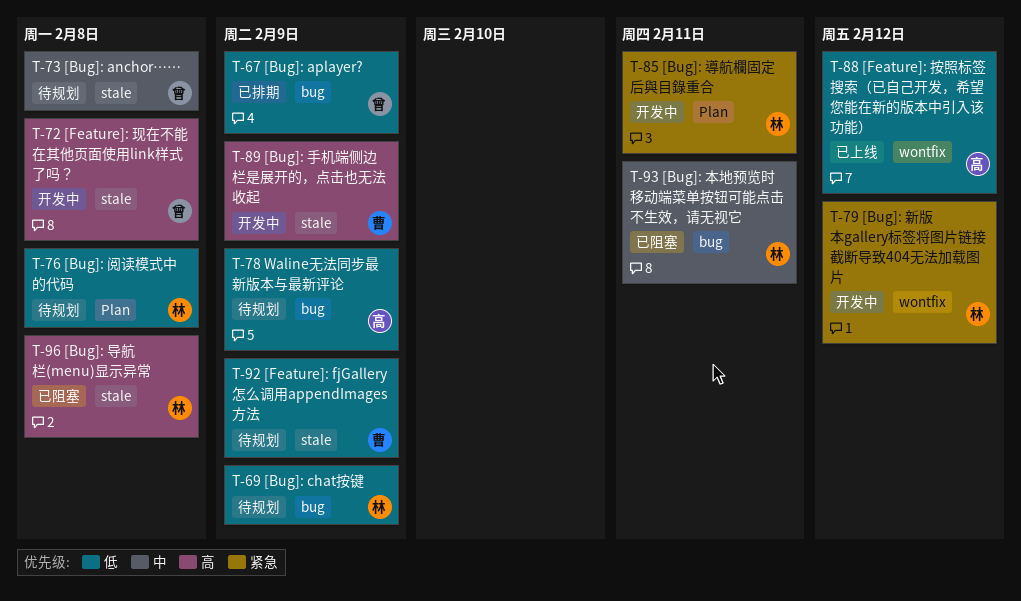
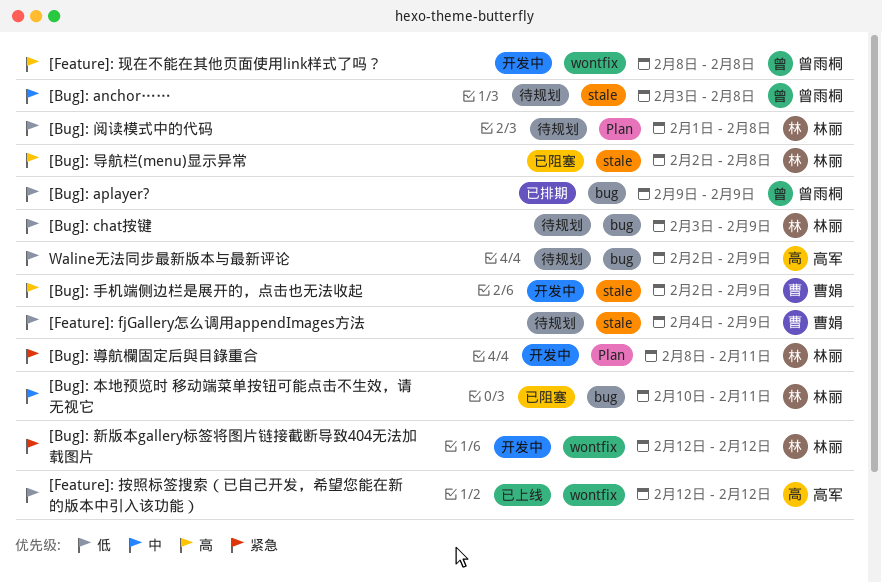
[Feature]: 现在不能在其他页面使用link样式了吗？, label: stale -> wontfix

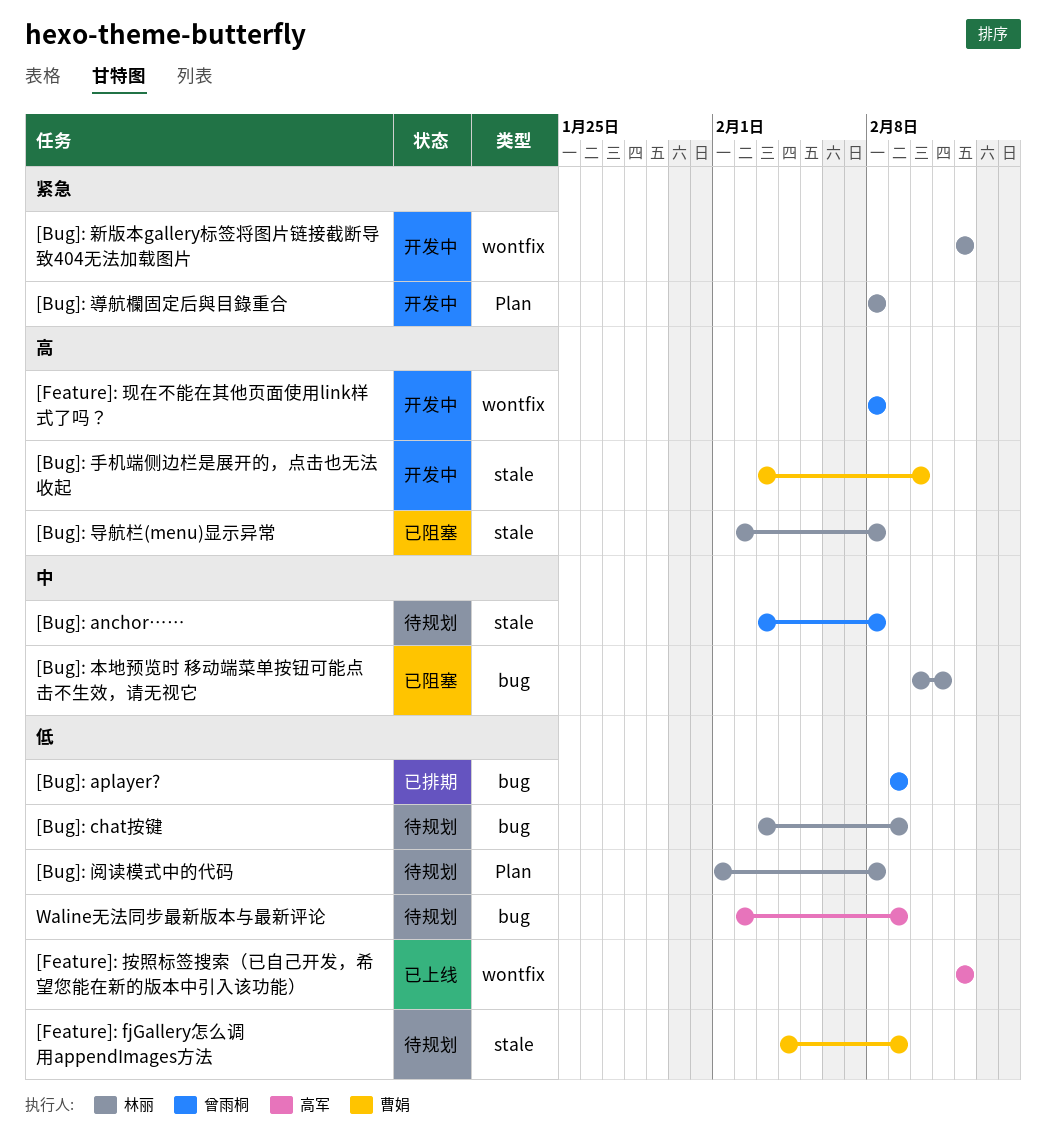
[Bug]: 導航欄固定后與目錄重合, due: Feb 11 -> Feb 8
[Bug]: 手机端侧边栏是展开的，点击也无法收起, start: Feb 2 -> Feb 3
[Bug]: 手机端侧边栏是展开的，点击也无法收起, due: Feb 9 -> Feb 10

